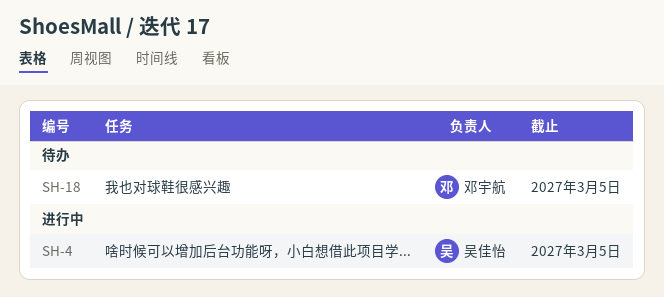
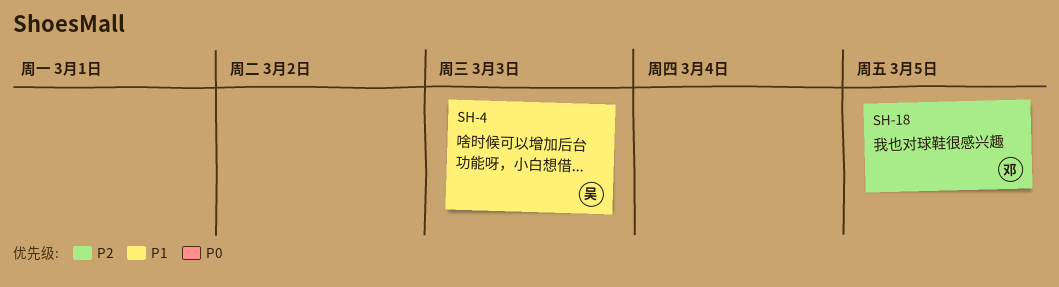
SH-4, due: Mar 5 -> Mar 3

